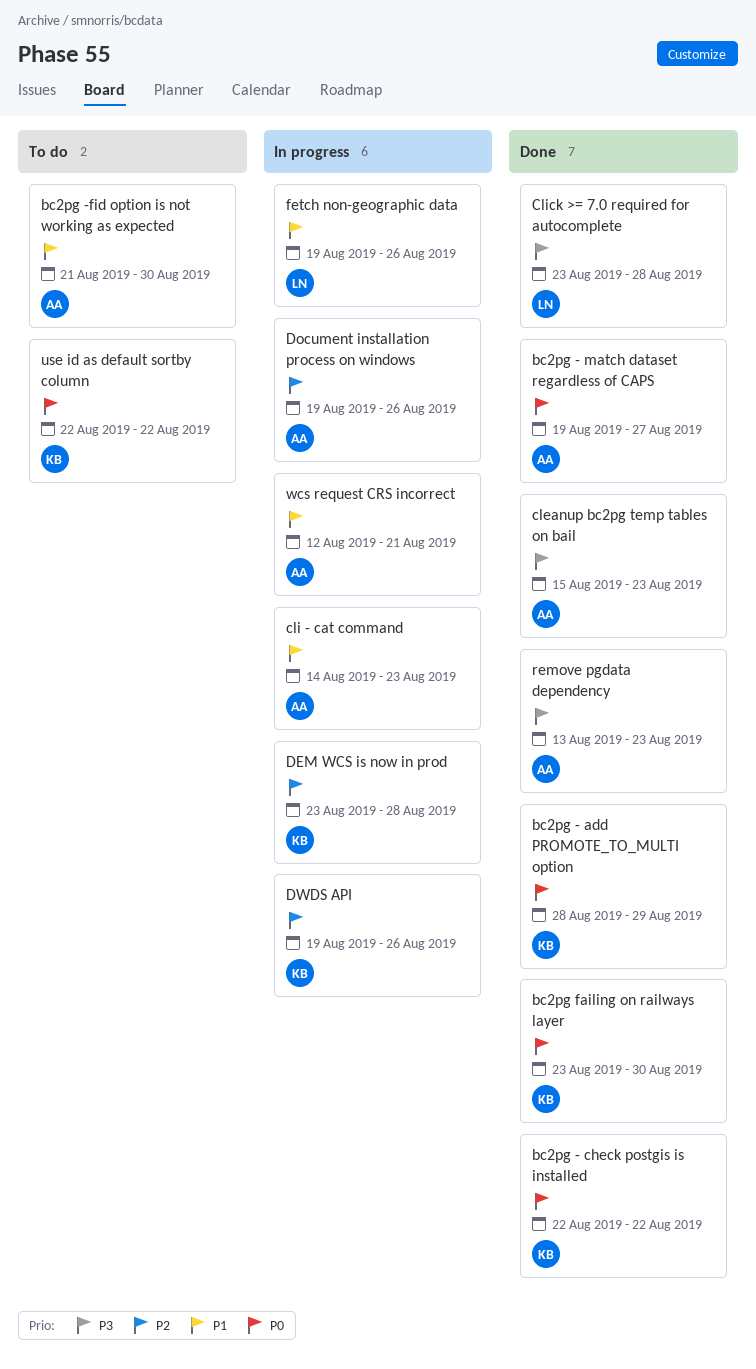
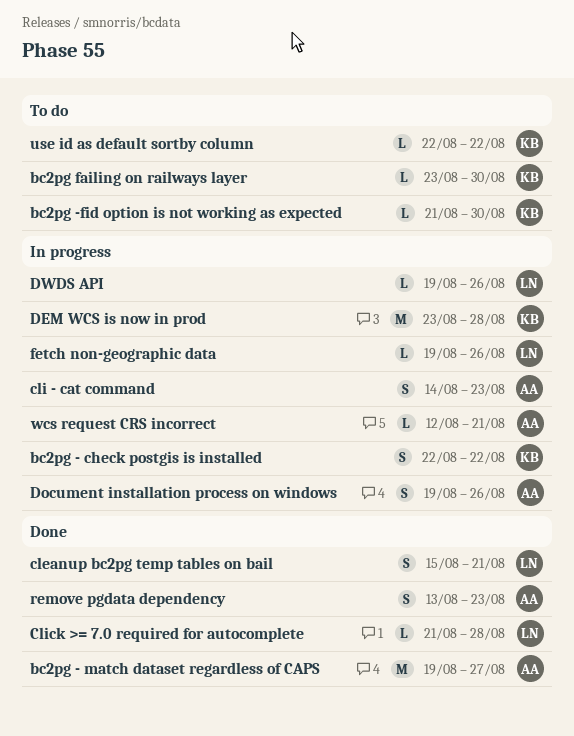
bc2pg - add PROMOTE_TO_MULTI option: present -> none
bc2pg - check postgis is installed, status: Done -> In progress
bc2pg -fid option is not working as expected, owner: AA -> KB
bc2pg failing on railways layer, status: Done -> To do
cleanup bc2pg temp tables on bail, owner: AA -> LN
cleanup bc2pg temp tables on bail, due: Aug 23 -> Aug 21
Click >= 7.0 required for autocomplete, start: Aug 23 -> Aug 21
DWDS API, owner: KB -> LN

